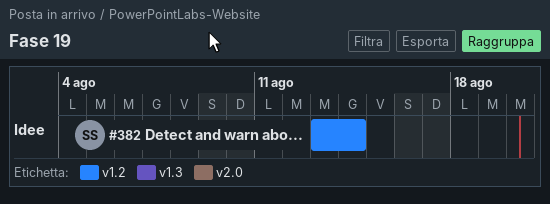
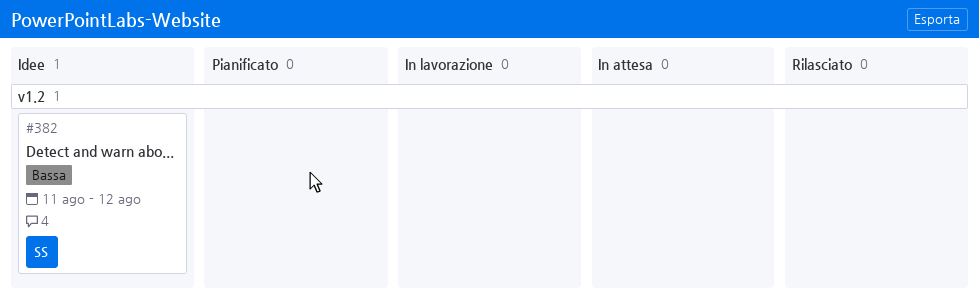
#382, start: Aug 13 -> Aug 11
#382, due: Aug 14 -> Aug 12

